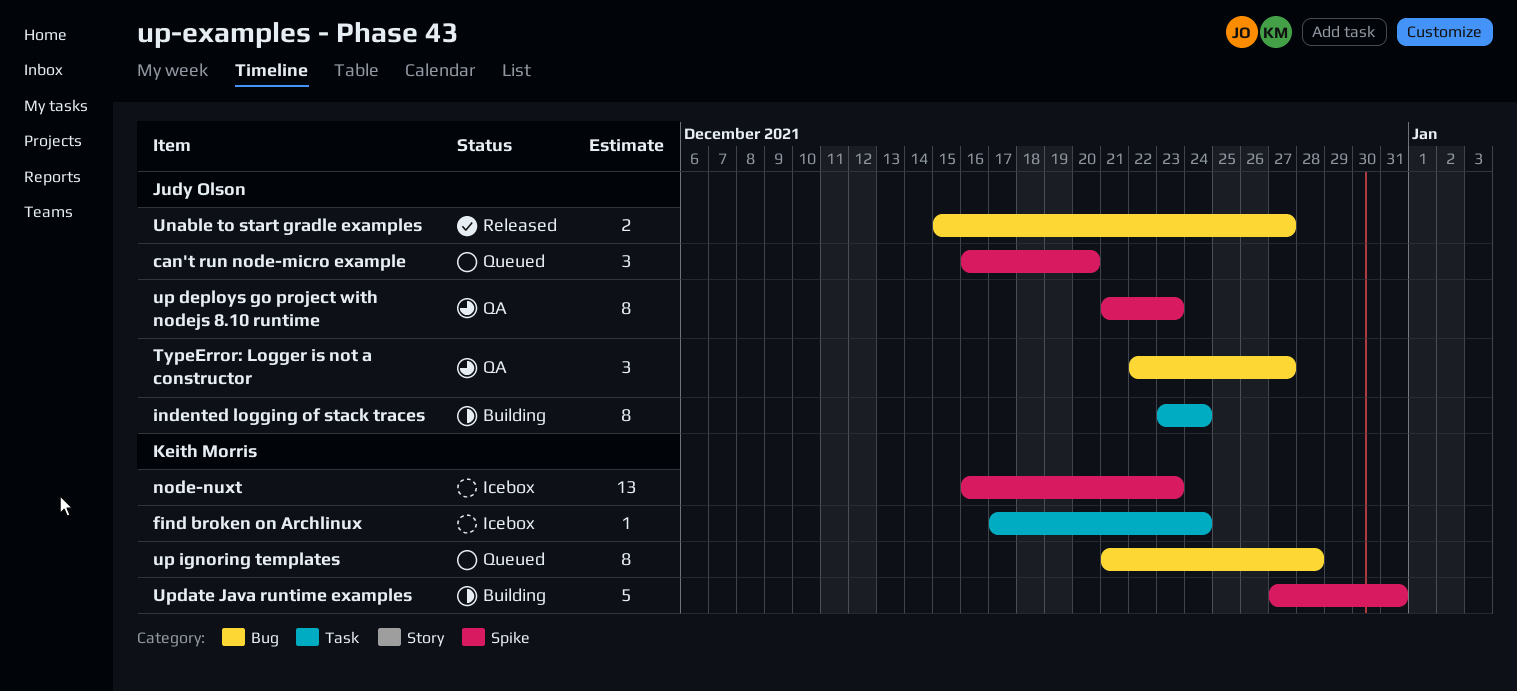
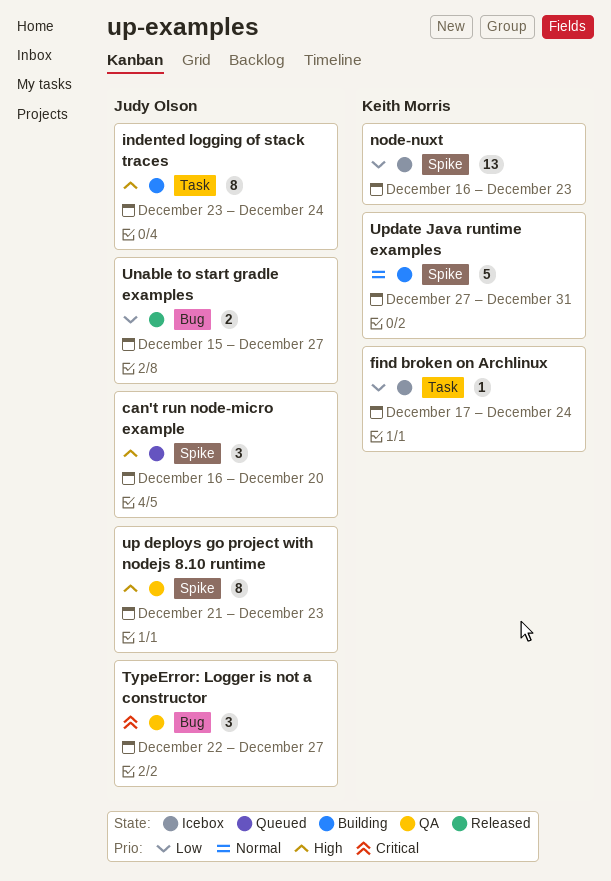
up ignoring templates: present -> none

